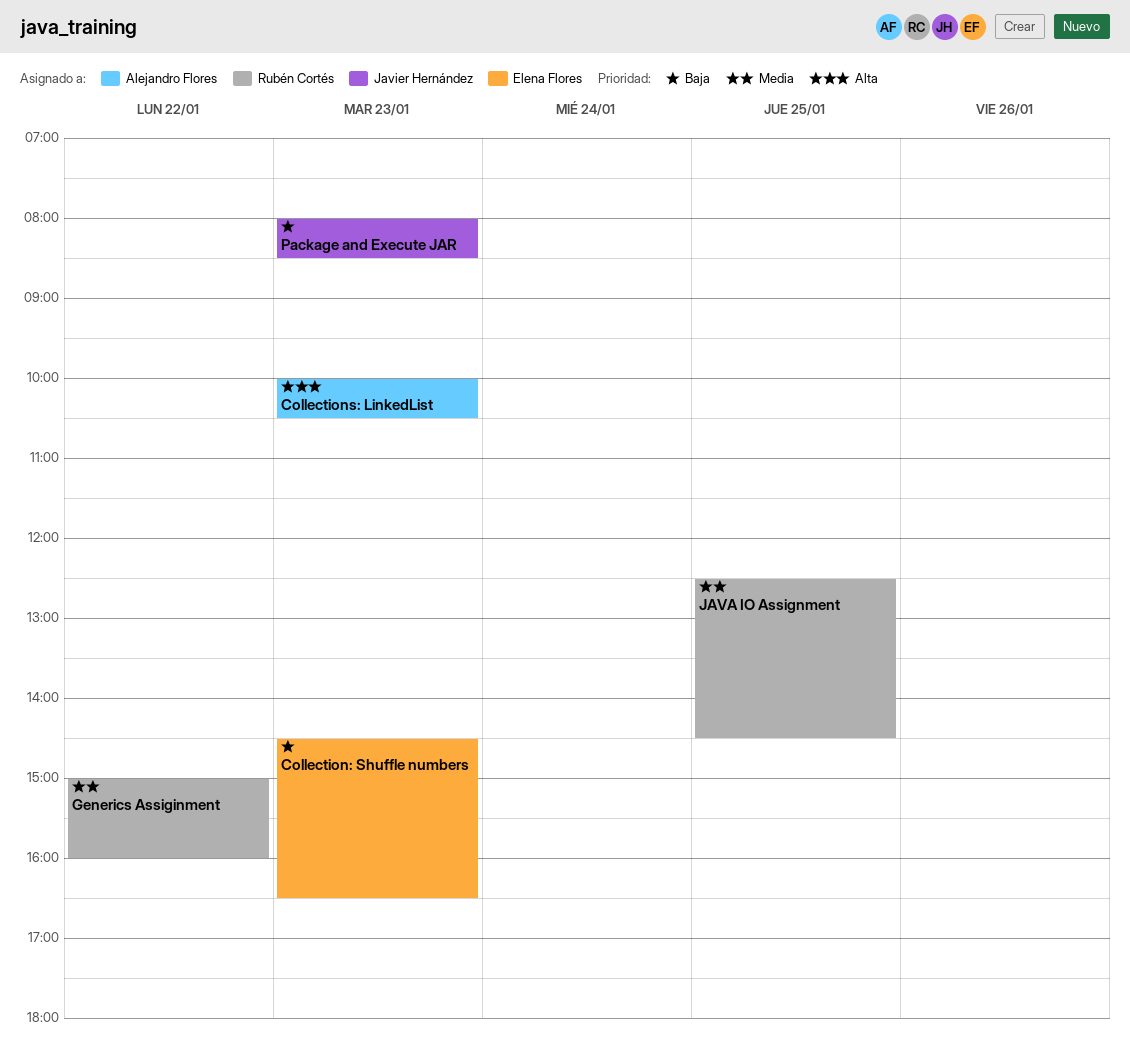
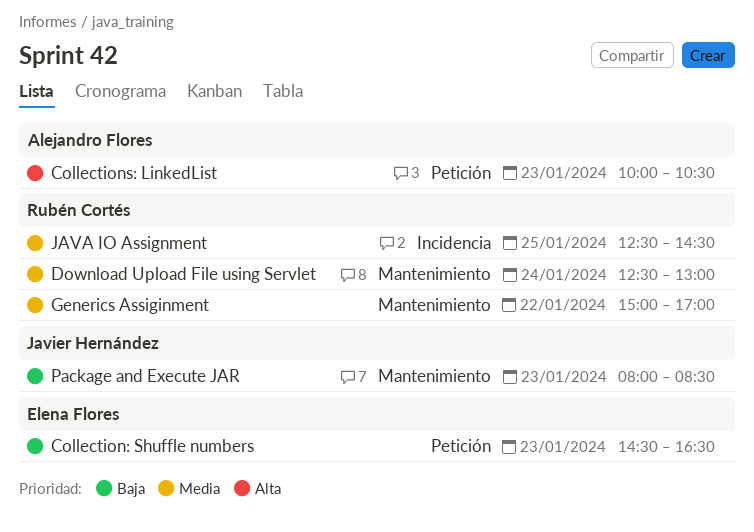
Download Upload File using Servlet: none -> present
Generics Assiginment, ends: 16:00 -> 17:00

